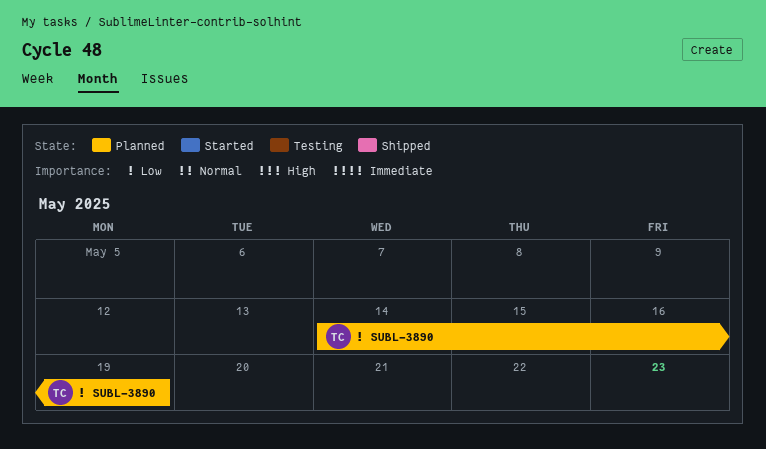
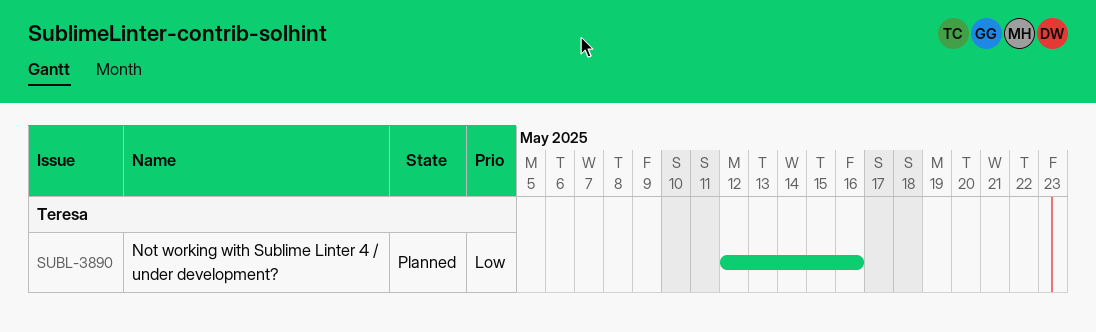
SUBL-3890, start: May 14 -> May 12
SUBL-3890, due: May 19 -> May 16

